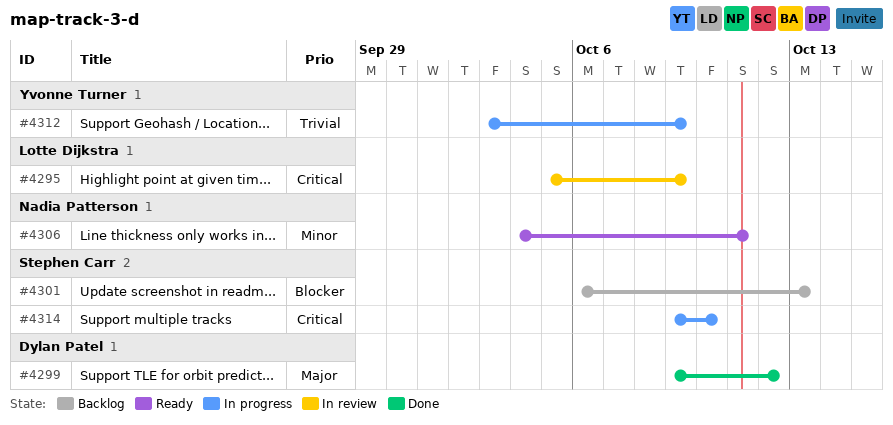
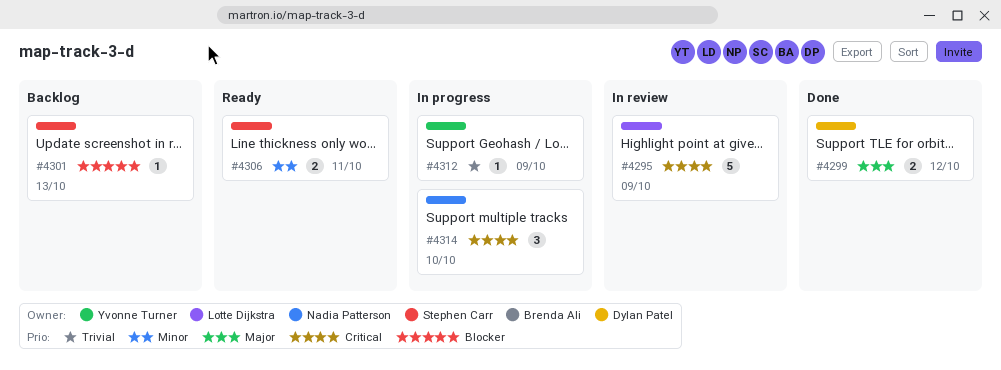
#4306, owner: Nadia Patterson -> Stephen Carr
#4314, owner: Stephen Carr -> Nadia Patterson

